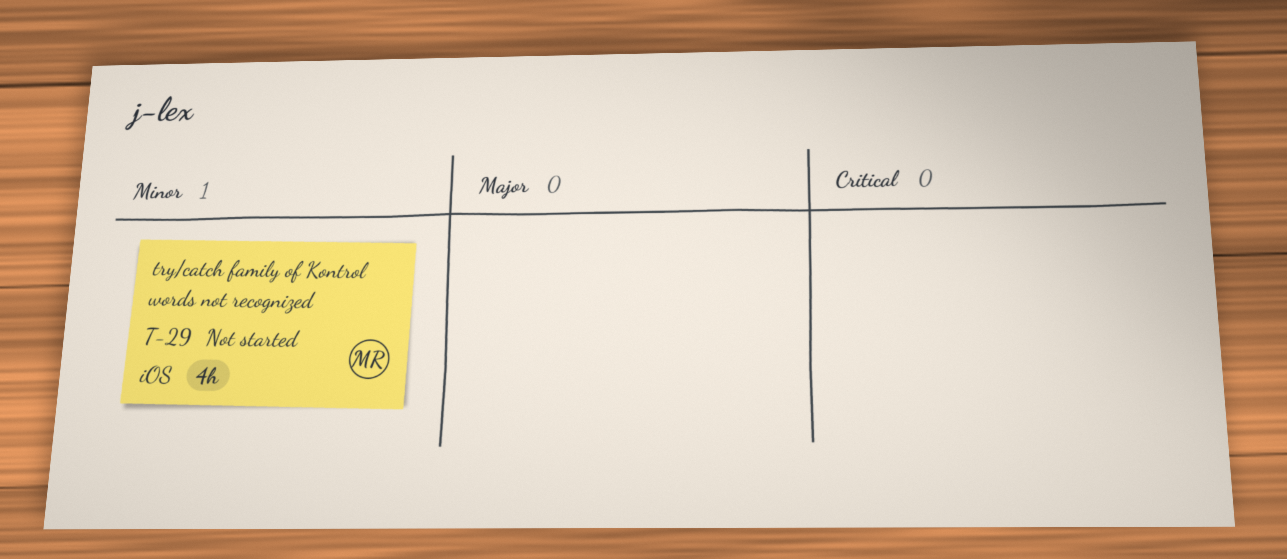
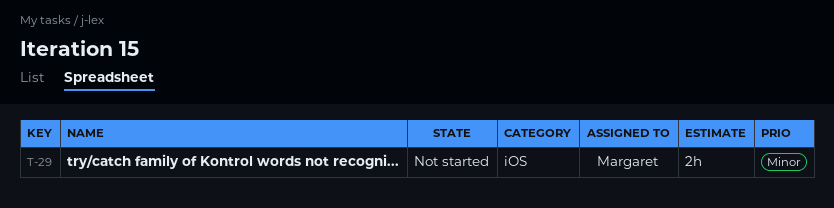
T-29, estimate: 4h -> 2h

